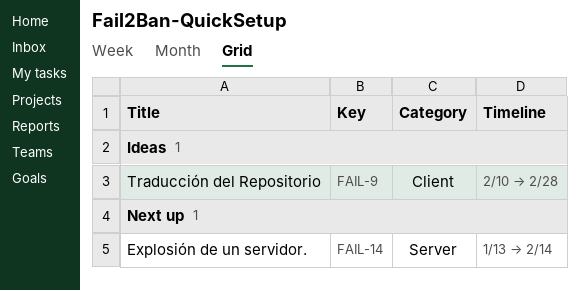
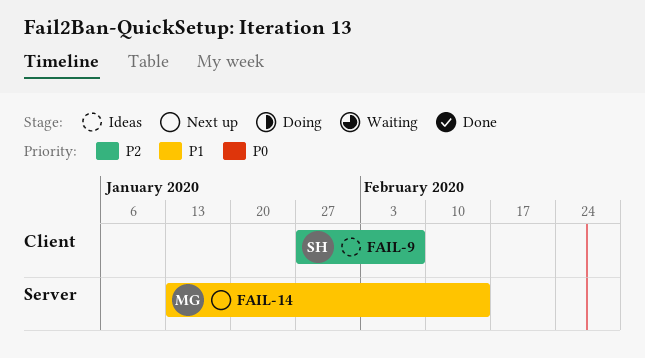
FAIL-9, start: Feb 10 -> Jan 27
FAIL-9, due: Feb 28 -> Feb 7

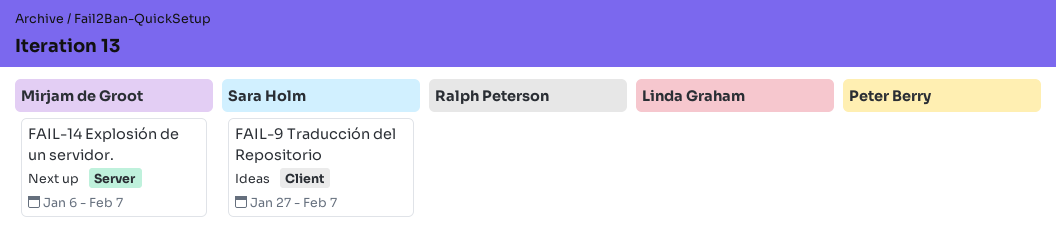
FAIL-14, start: Jan 13 -> Jan 6
FAIL-14, due: Feb 14 -> Feb 7

